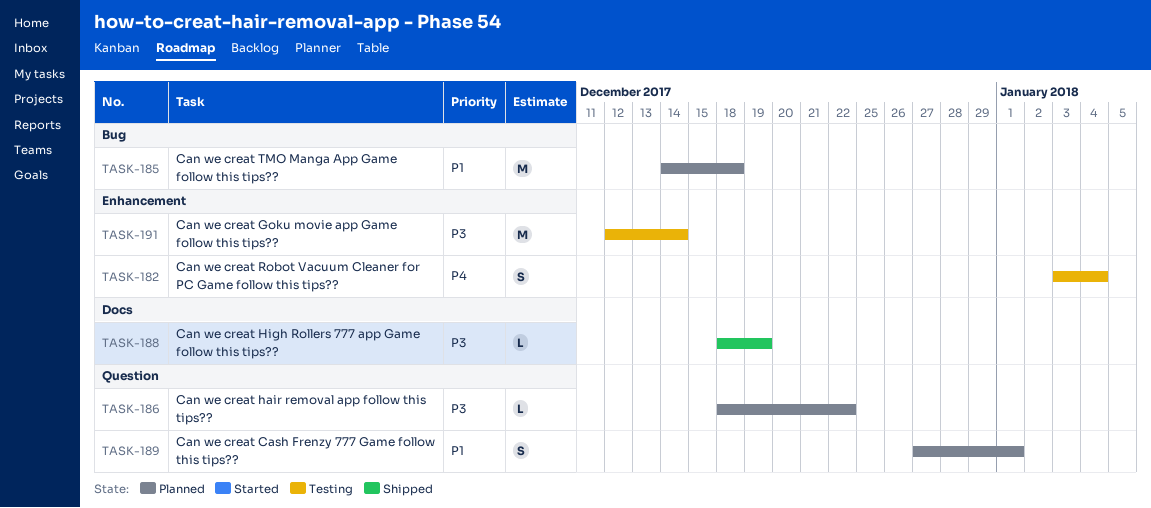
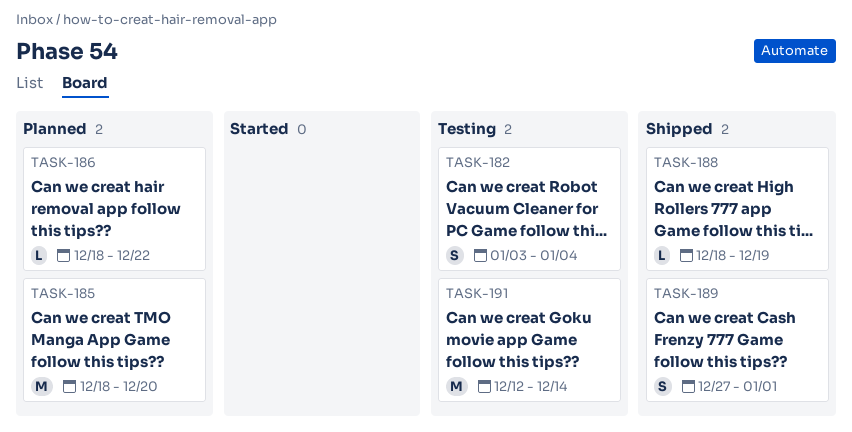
TASK-185, start: Dec 14 -> Dec 18
TASK-185, due: Dec 18 -> Dec 20
TASK-189, status: Planned -> Shipped

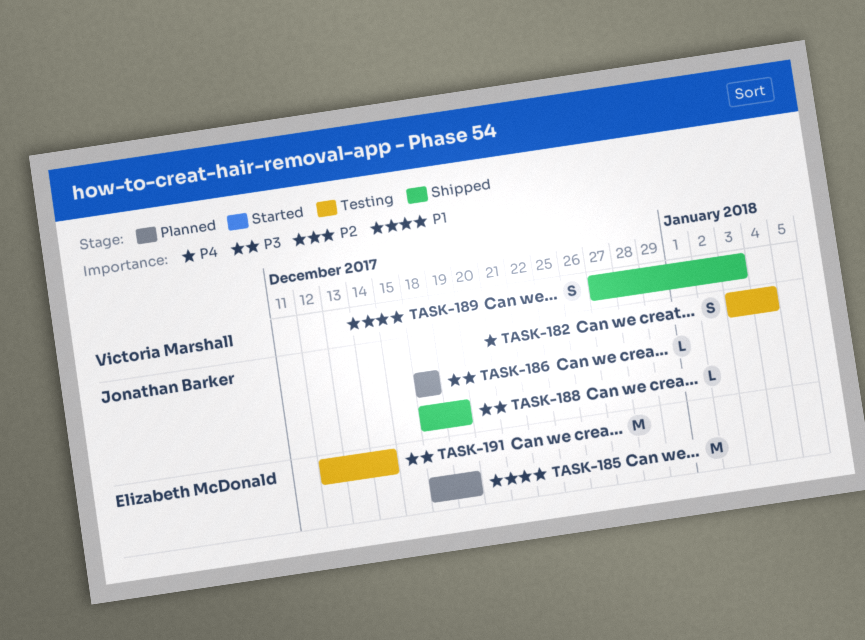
TASK-185, due: Dec 20 -> Dec 19
TASK-186, due: Dec 22 -> Dec 18
TASK-189, due: Jan 1 -> Jan 3

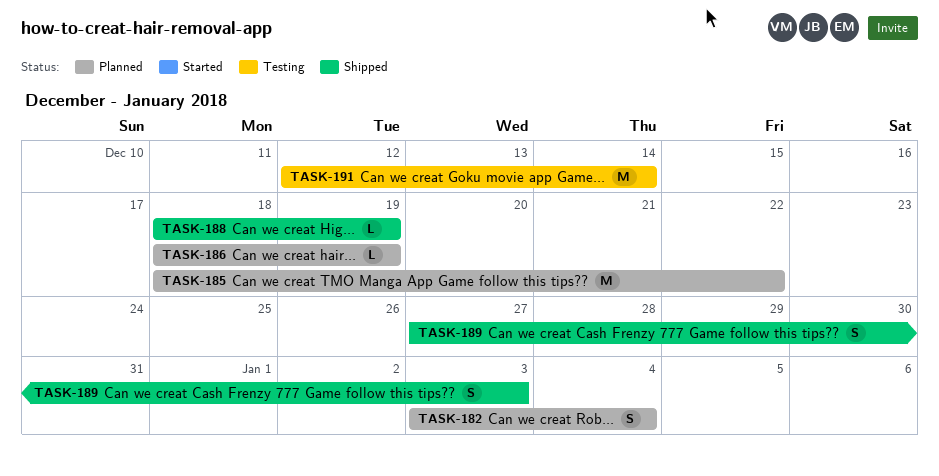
TASK-182, status: Testing -> Planned
TASK-185, due: Dec 19 -> Dec 22
TASK-186, due: Dec 18 -> Dec 19

